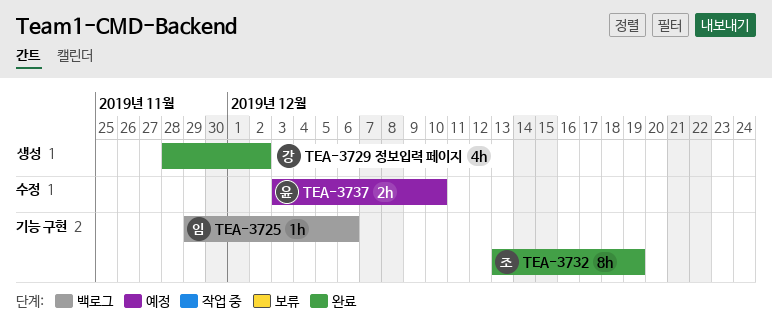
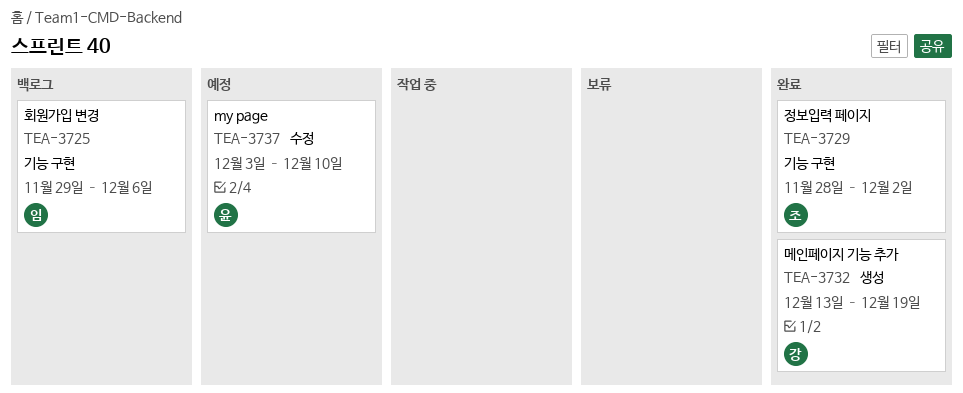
TEA-3729, owner: 강 -> 조
TEA-3729, label: 생성 -> 기능 구현
TEA-3732, owner: 조 -> 강
TEA-3732, label: 기능 구현 -> 생성

